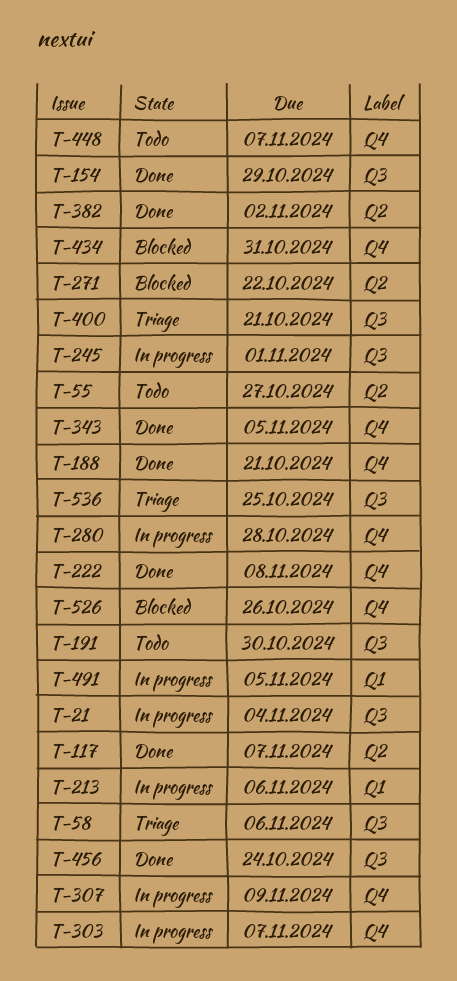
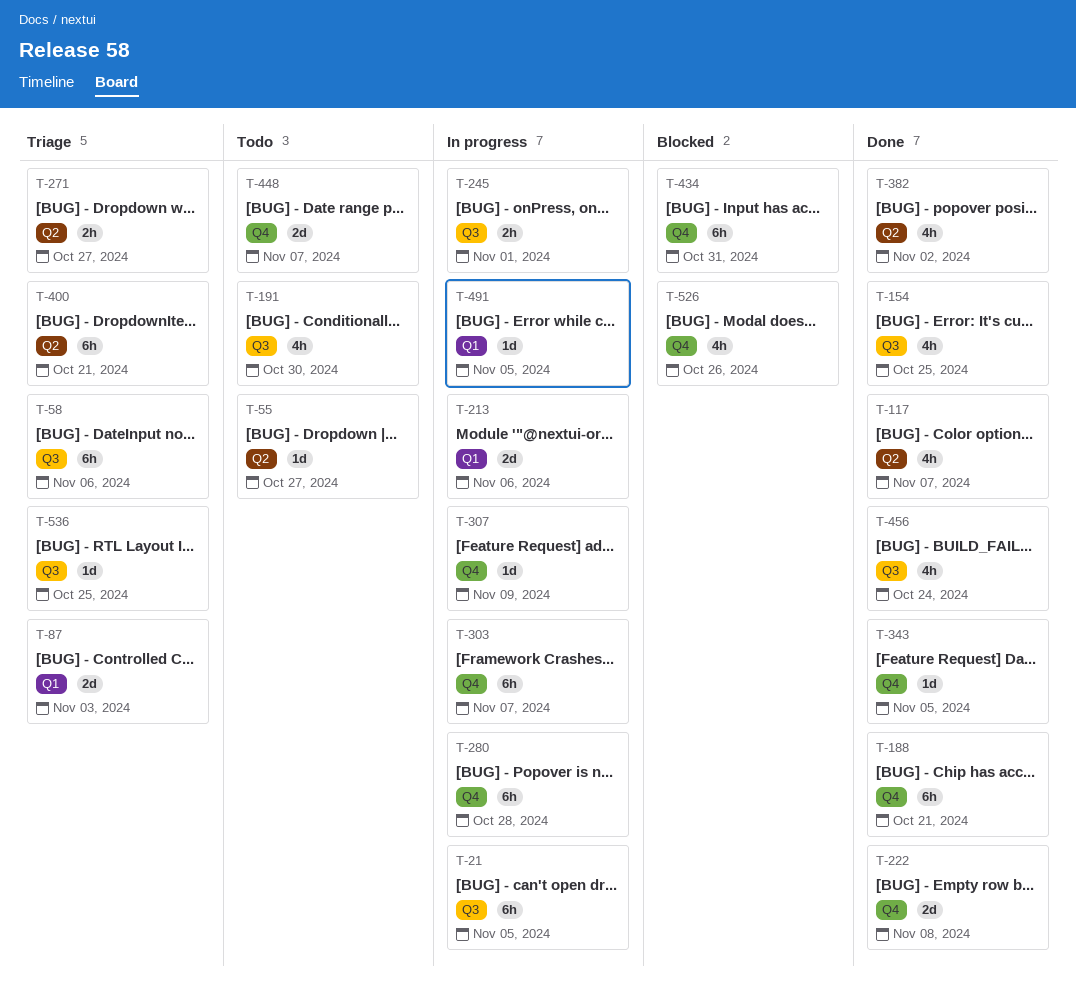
T-21, due: Nov 4 -> Nov 5
T-87: none -> present
T-154, due: Oct 29 -> Oct 25
T-271, status: Blocked -> Triage
T-271, due: Oct 22 -> Oct 27
T-400, label: Q3 -> Q2

